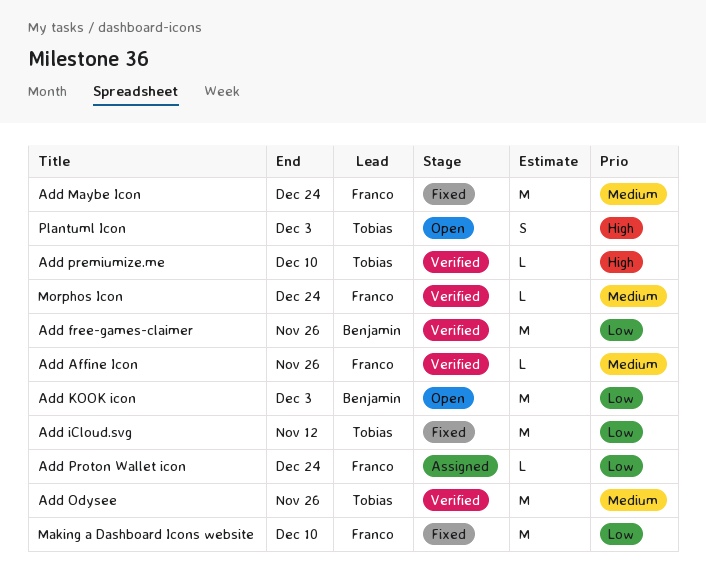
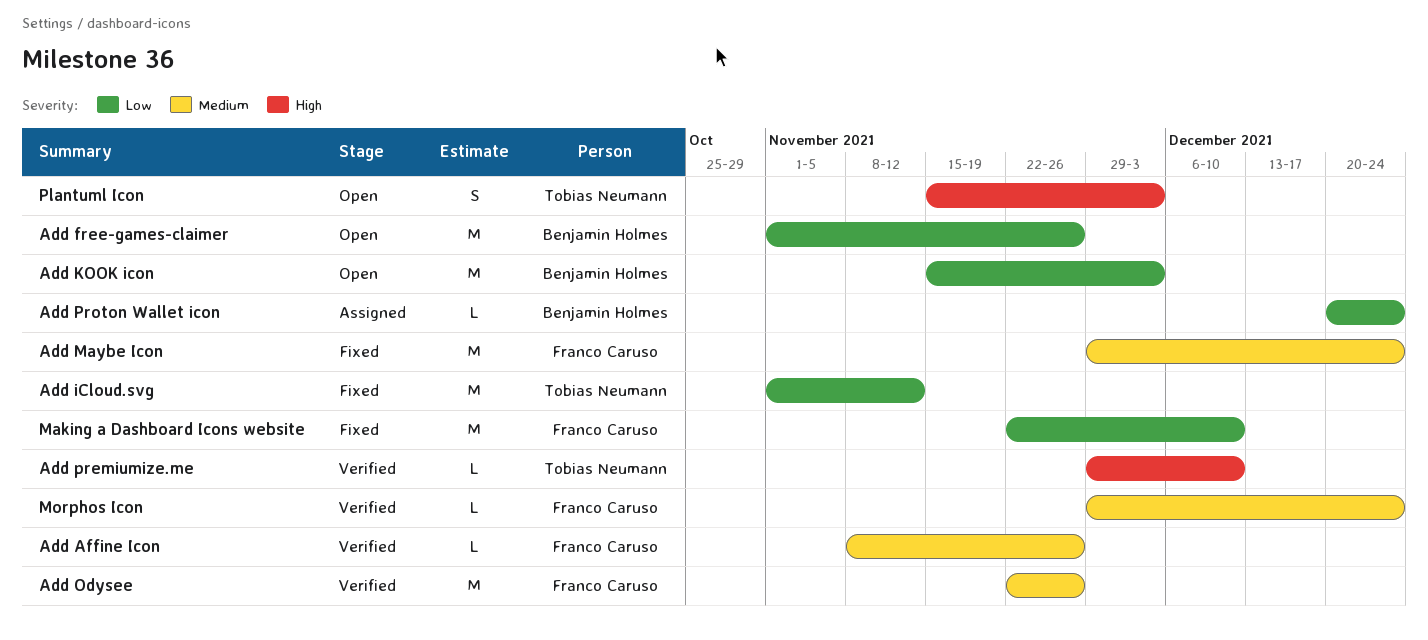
Add free-games-claimer, status: Verified -> Open
Add Odysee, owner: Tobias Neumann -> Franco Caruso
Add Proton Wallet icon, owner: Franco Caruso -> Benjamin Holmes

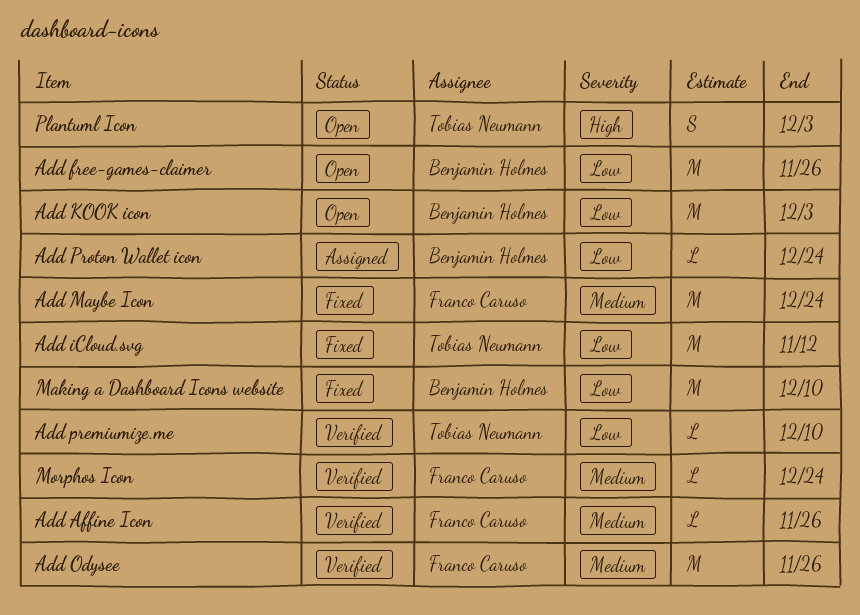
Add premiumize.me, priority: High -> Low
Making a Dashboard Icons website, owner: Franco Caruso -> Benjamin Holmes

